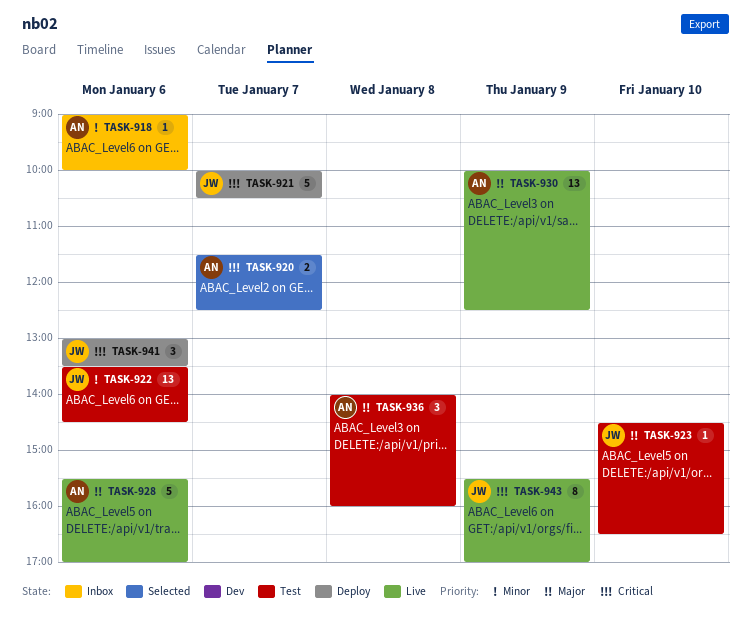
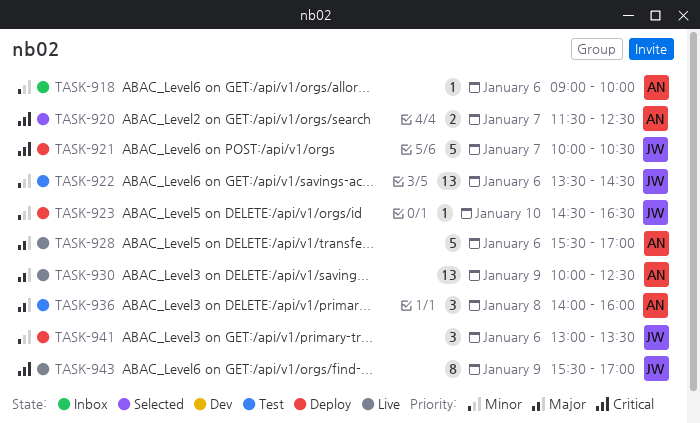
TASK-923, status: Test -> Deploy
TASK-923, priority: Major -> Minor
TASK-941, priority: Critical -> Minor

